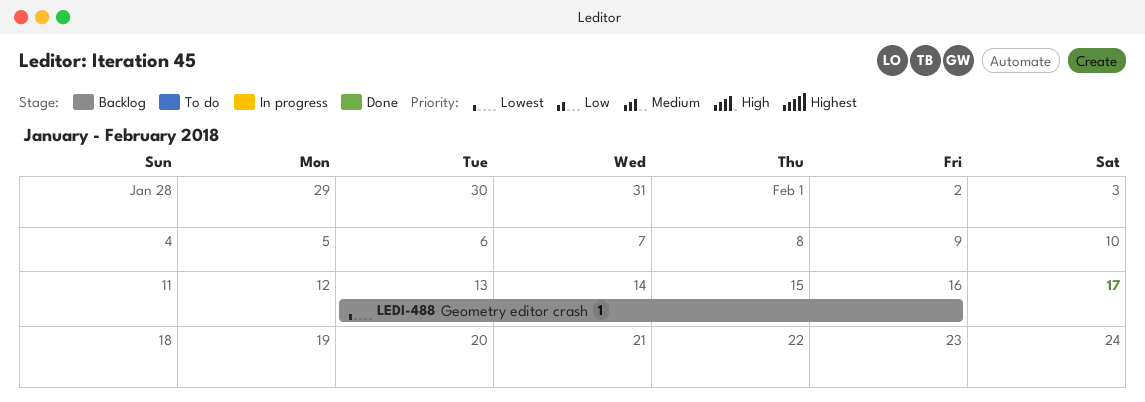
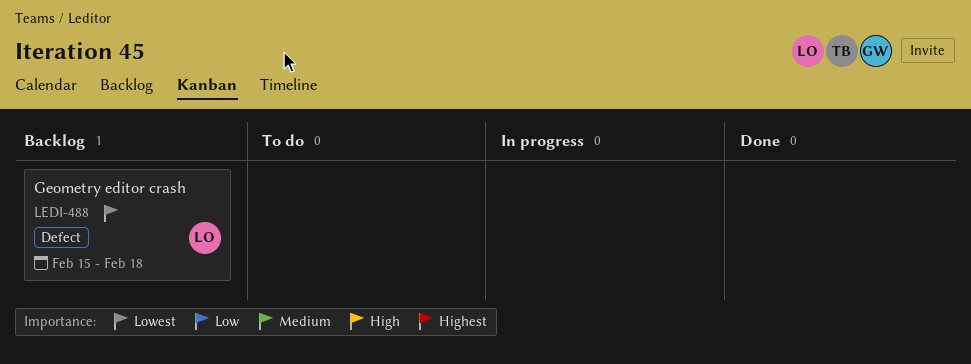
LEDI-488, start: Feb 13 -> Feb 15
LEDI-488, due: Feb 16 -> Feb 18

